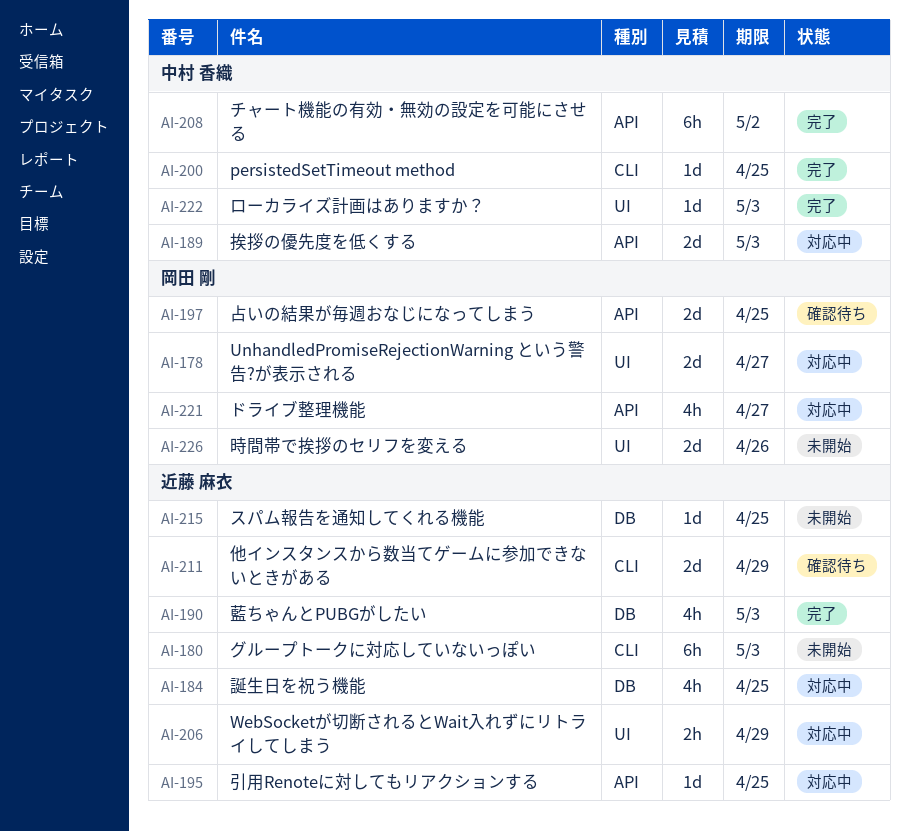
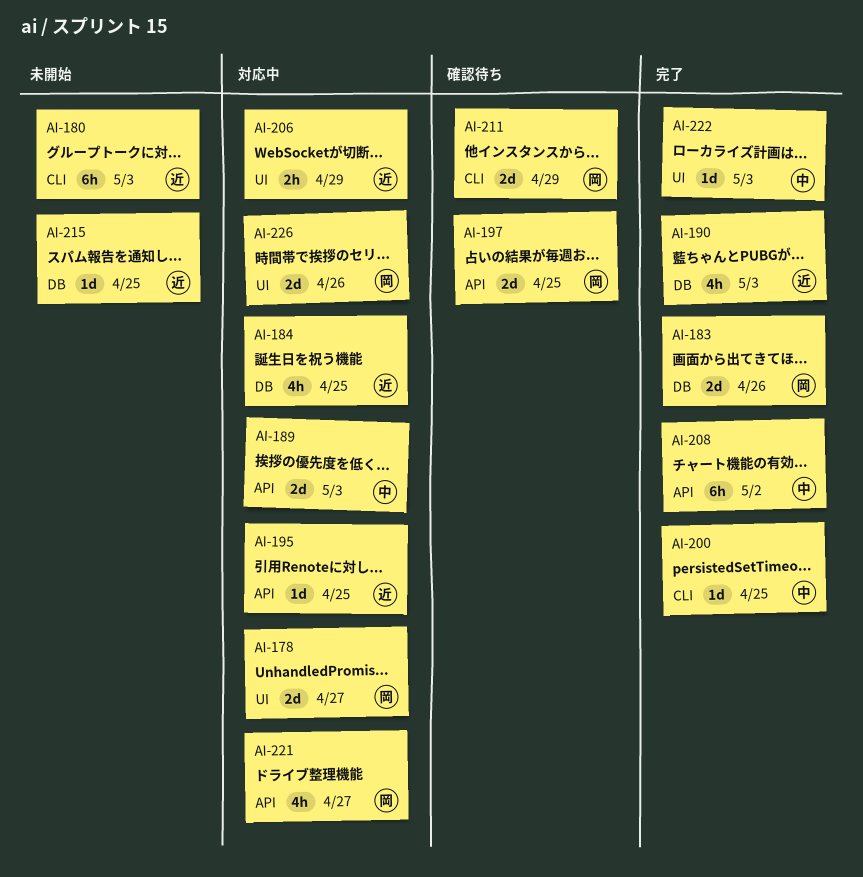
AI-183: none -> present
AI-211, owner: 近藤 麻衣 -> 岡田 剛
AI-226, status: 未開始 -> 対応中

